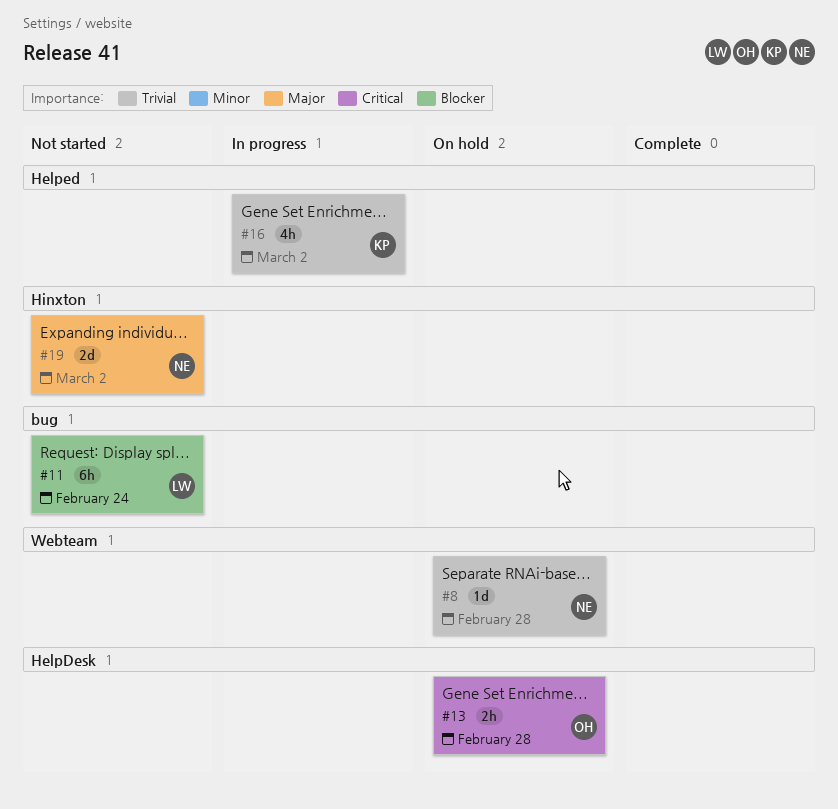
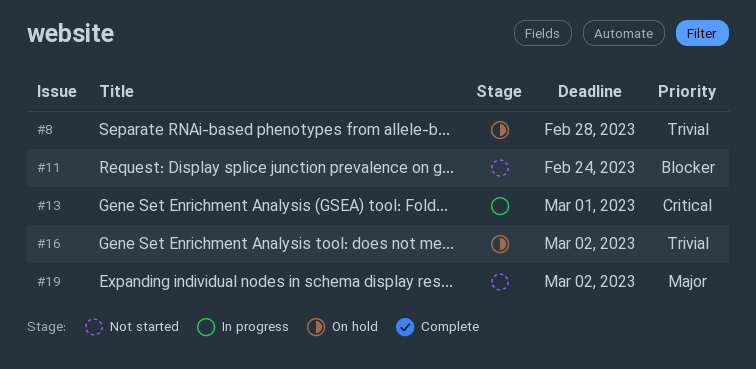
#13, status: On hold -> In progress
#13, due: Feb 28 -> Mar 1
#16, status: In progress -> On hold

